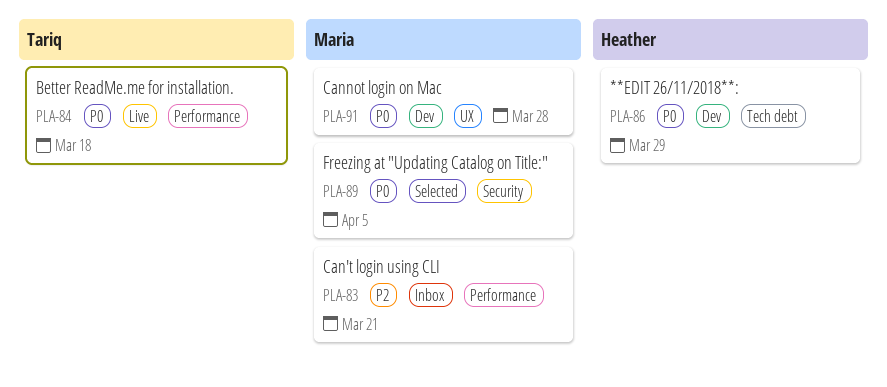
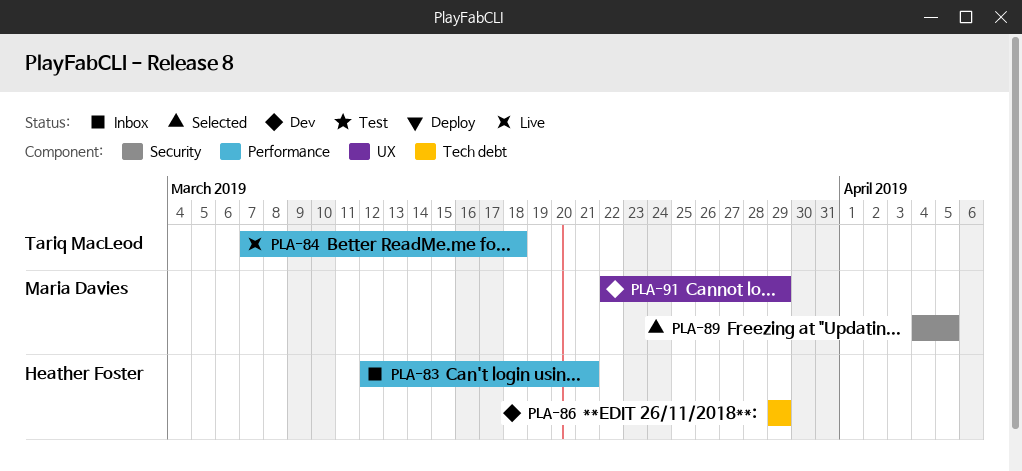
PLA-83, owner: Maria Davies -> Heather Foster
PLA-91, due: Mar 28 -> Mar 29

